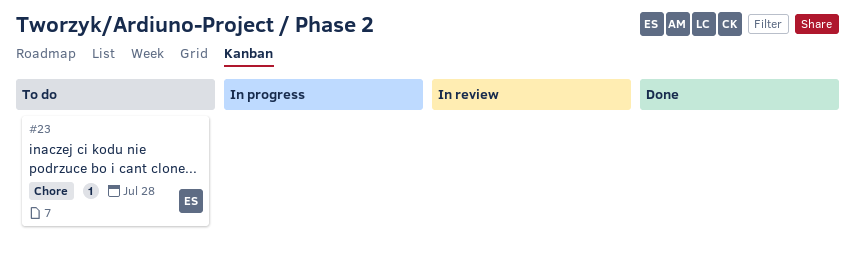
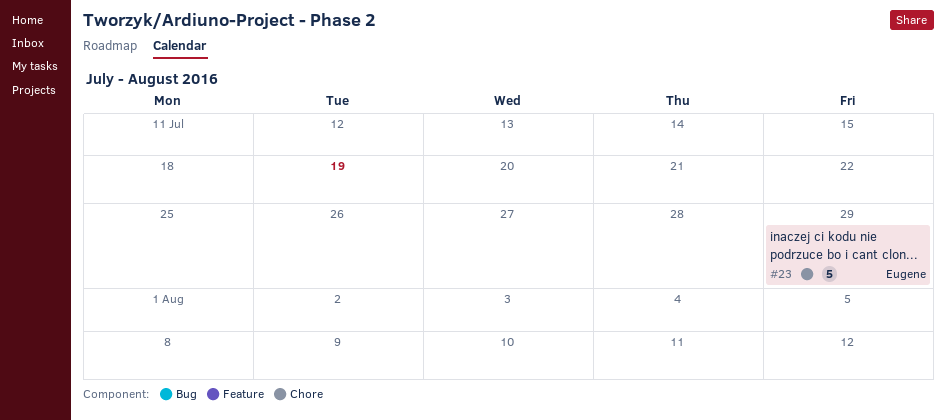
#23, estimate: 1 -> 5
#23, due: Jul 28 -> Jul 29

